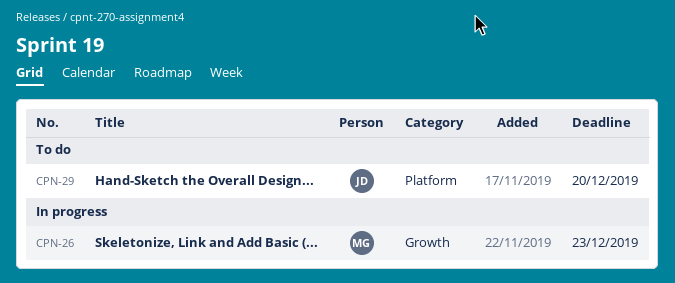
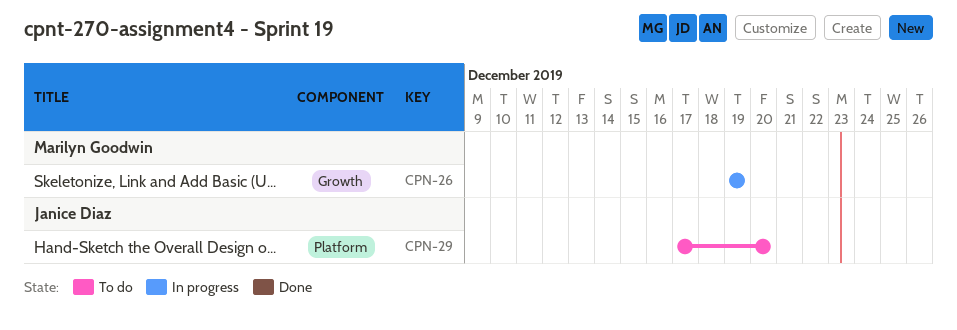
CPN-26, due: Dec 23 -> Dec 19

